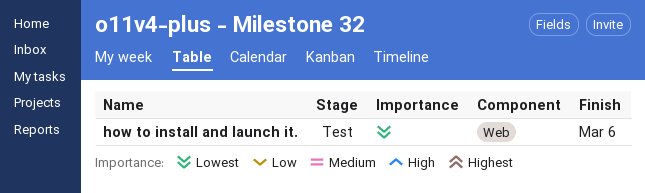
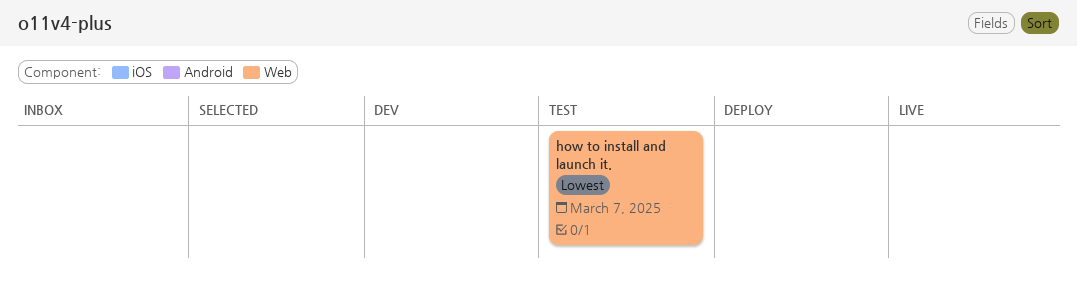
how to install and launch it., due: Mar 6 -> Mar 7

